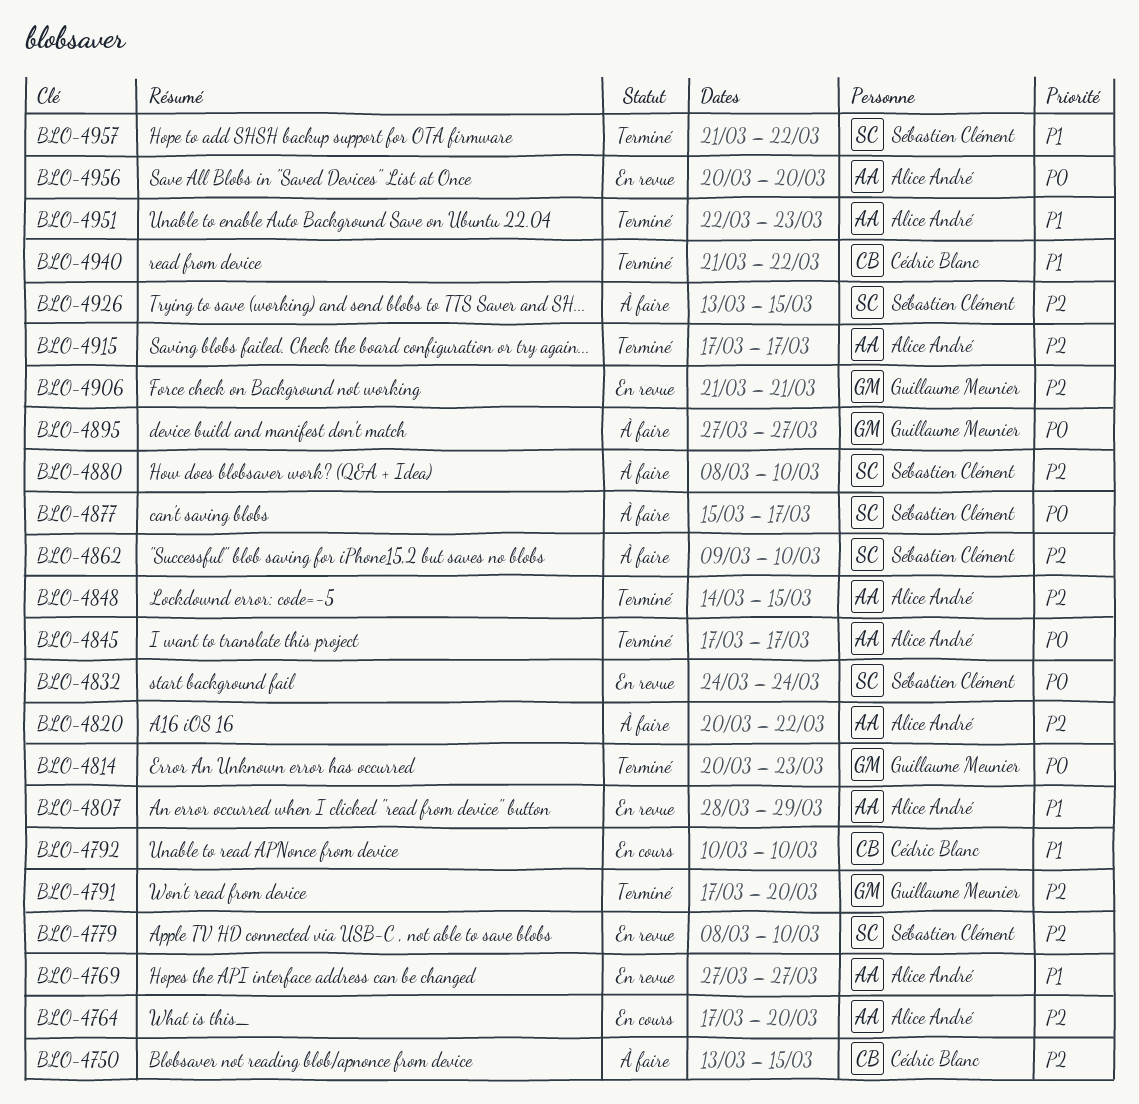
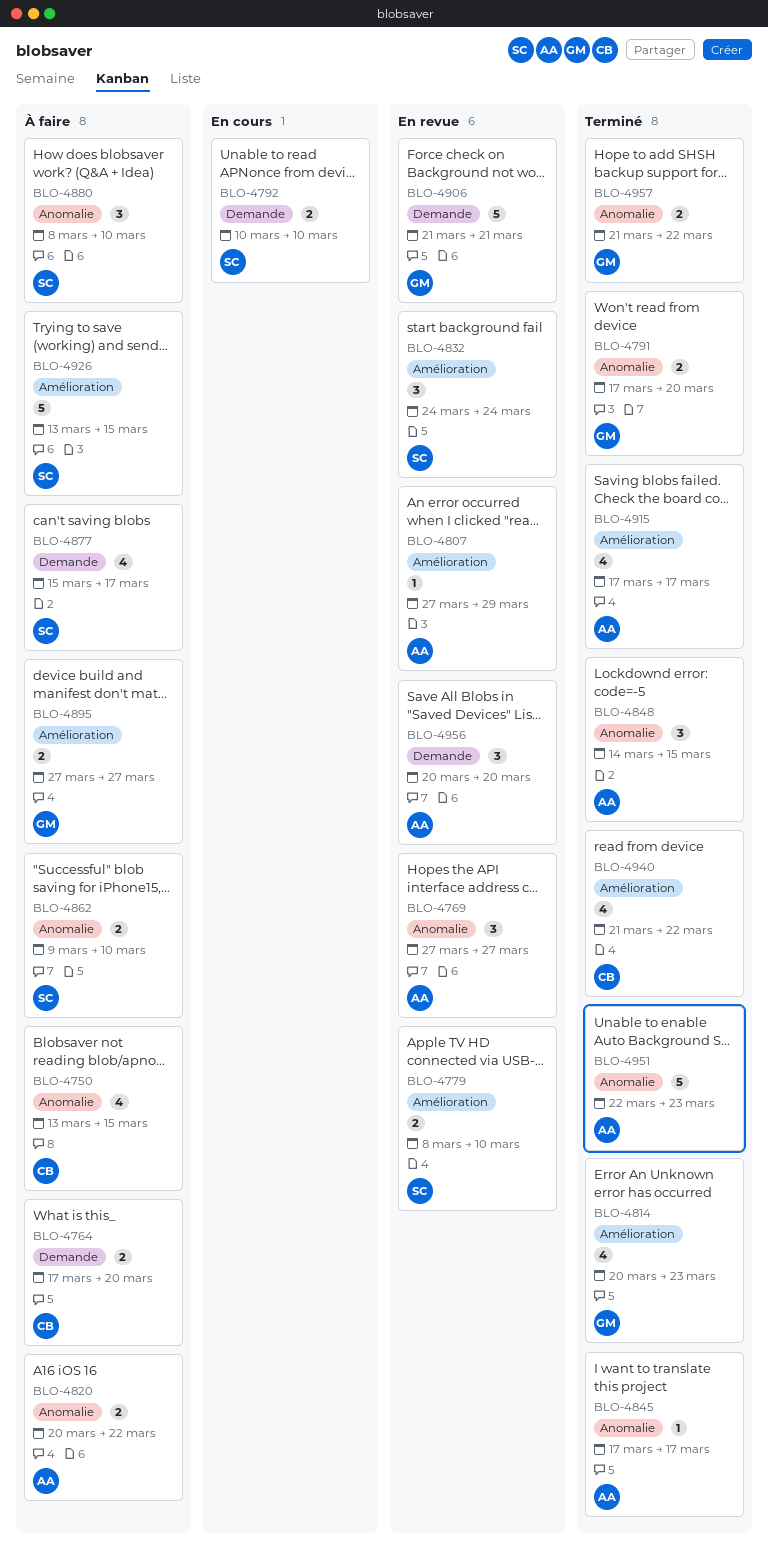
BLO-4764, status: En cours -> À faire
BLO-4764, owner: Alice André -> Cédric Blanc
BLO-4792, owner: Cédric Blanc -> Sébastien Clément
BLO-4807, start: Mar 28 -> Mar 27
BLO-4957, owner: Sébastien Clément -> Guillaume Meunier

